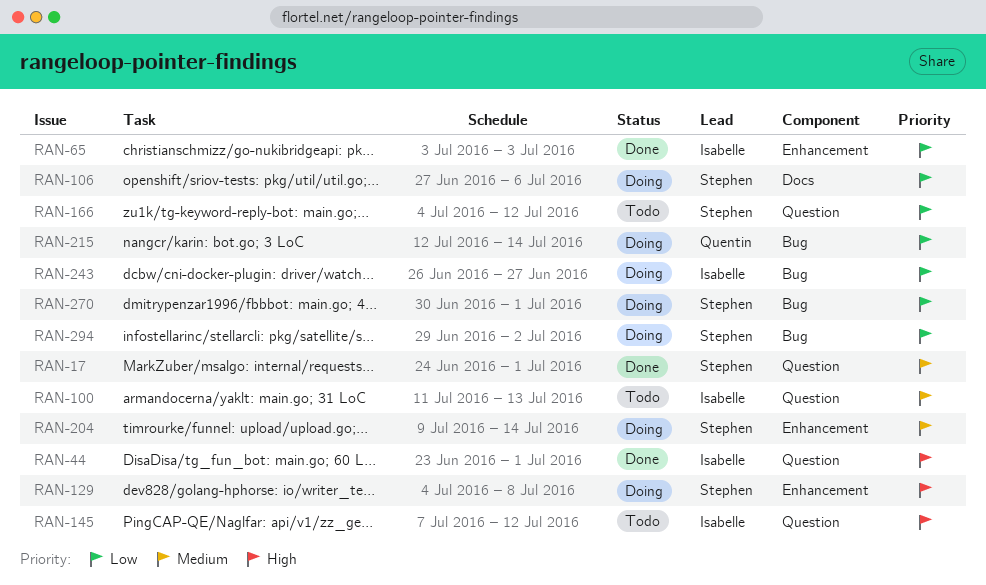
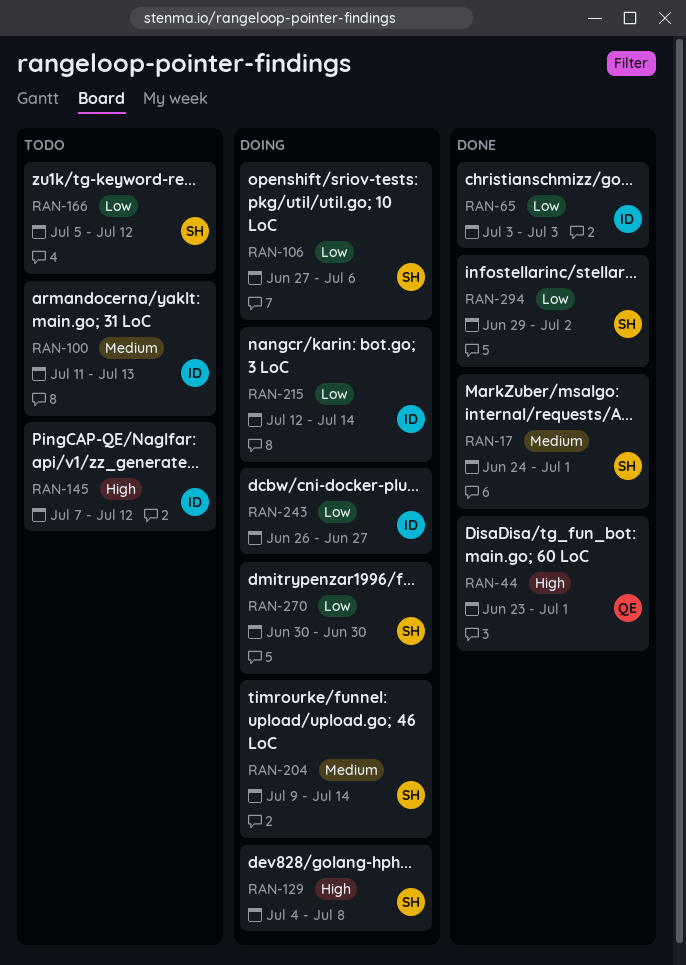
RAN-44, owner: Isabelle -> Quentin
RAN-166, start: Jul 4 -> Jul 5
RAN-215, owner: Quentin -> Isabelle
RAN-270, due: Jul 1 -> Jun 30
RAN-294, status: Doing -> Done

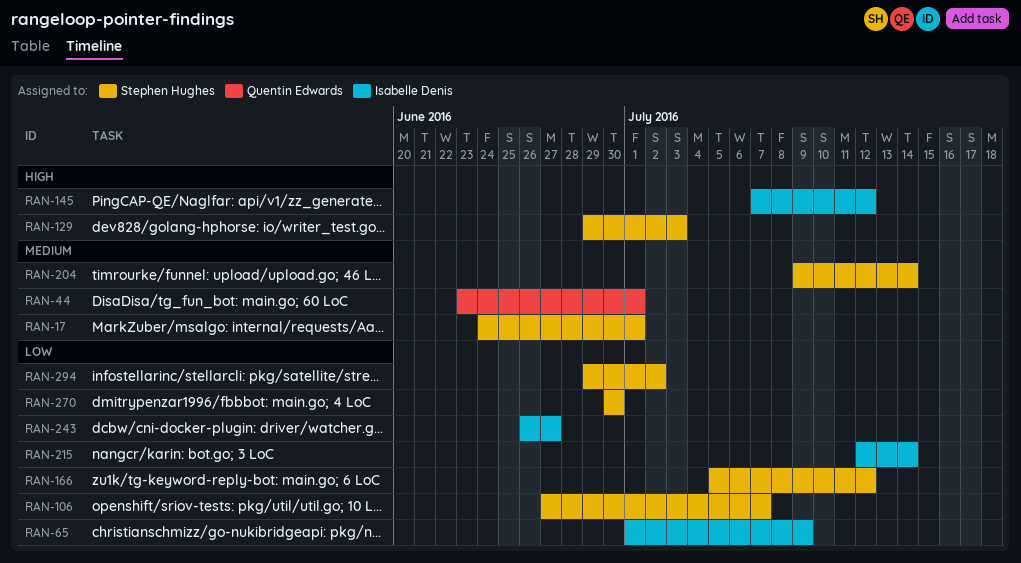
RAN-44, priority: High -> Medium
RAN-65, start: Jul 3 -> Jul 1
RAN-65, due: Jul 3 -> Jul 9
RAN-100: present -> none
RAN-106, due: Jul 6 -> Jul 7
RAN-129, start: Jul 4 -> Jun 29
RAN-129, due: Jul 8 -> Jul 3

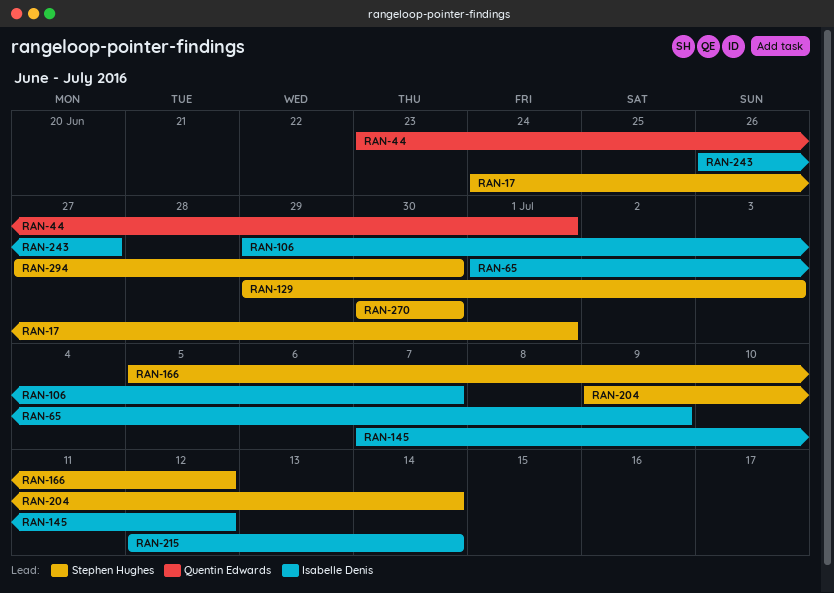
RAN-106, owner: Stephen Hughes -> Isabelle Denis
RAN-106, start: Jun 27 -> Jun 29
RAN-294, start: Jun 29 -> Jun 27
RAN-294, due: Jul 2 -> Jun 30

